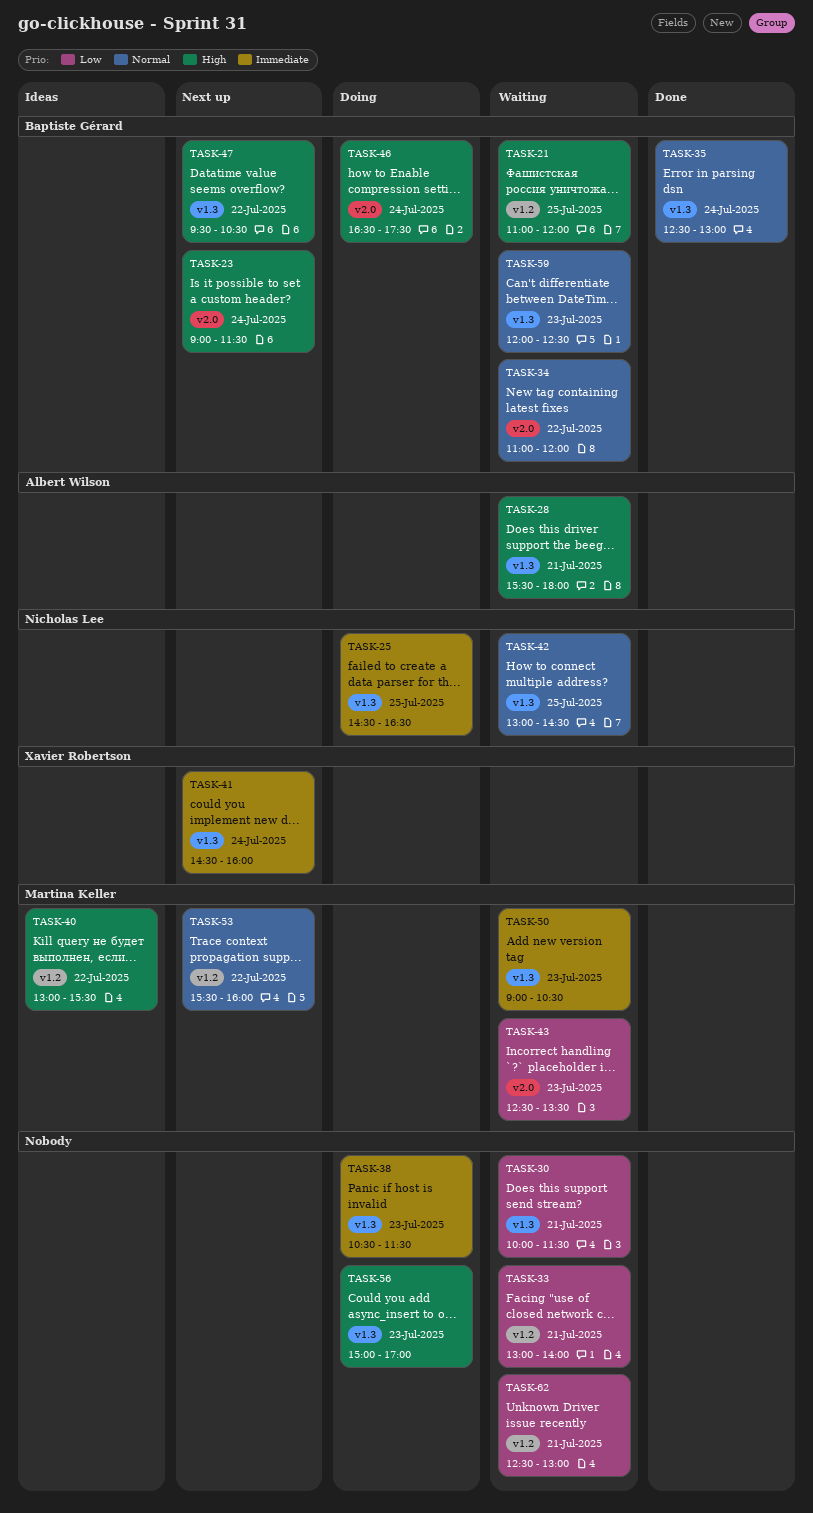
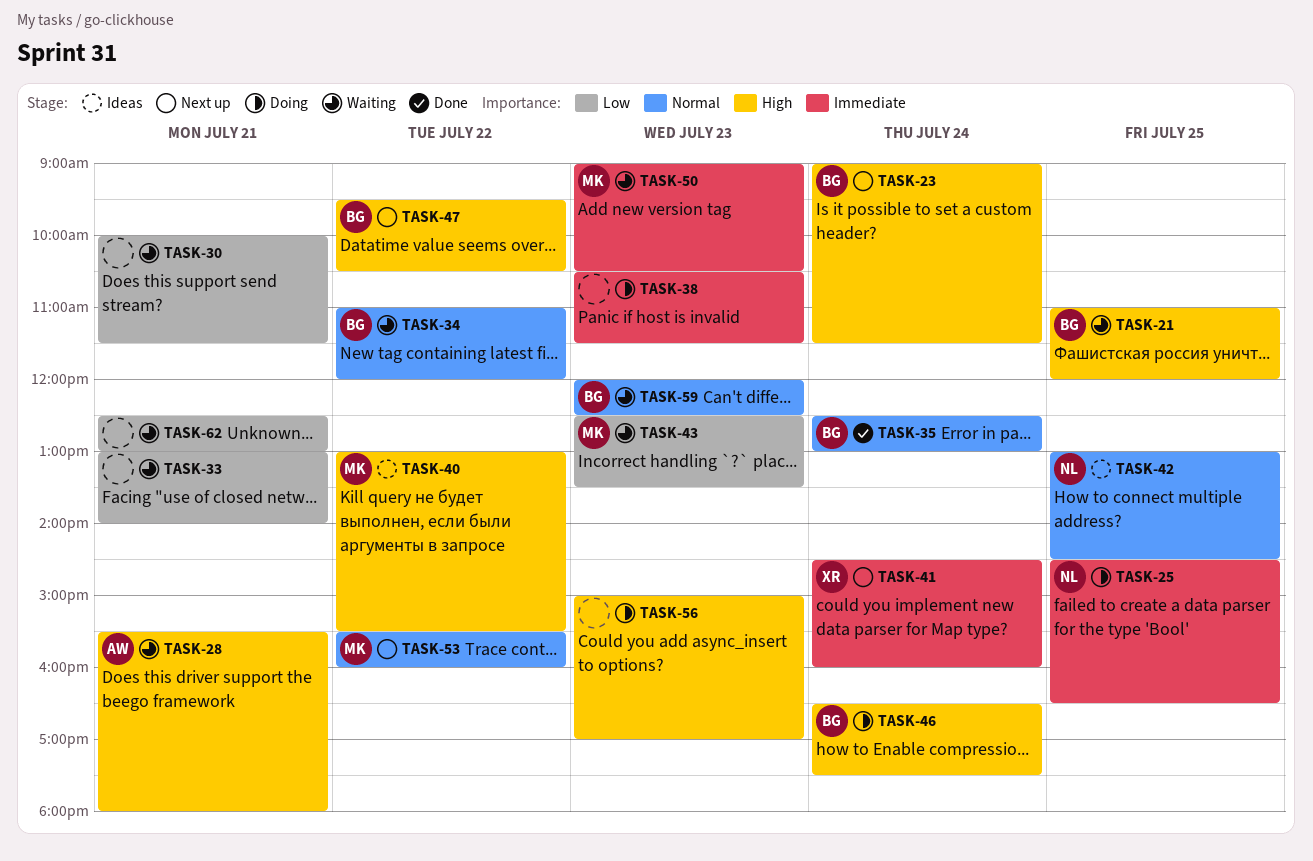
TASK-42, status: Waiting -> Ideas

